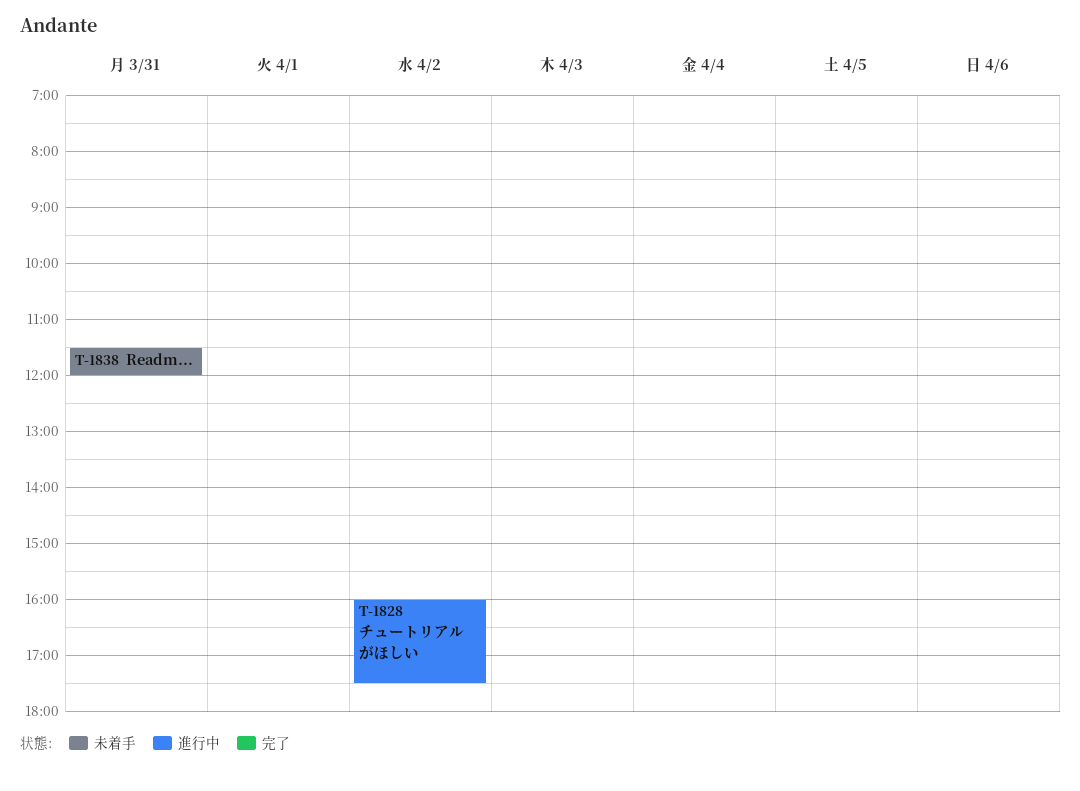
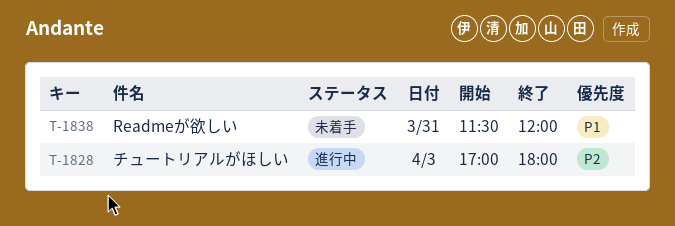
T-1828, day: Apr 2 -> Apr 3
T-1828, begins: 16:00 -> 17:00
T-1828, ends: 17:30 -> 18:00

